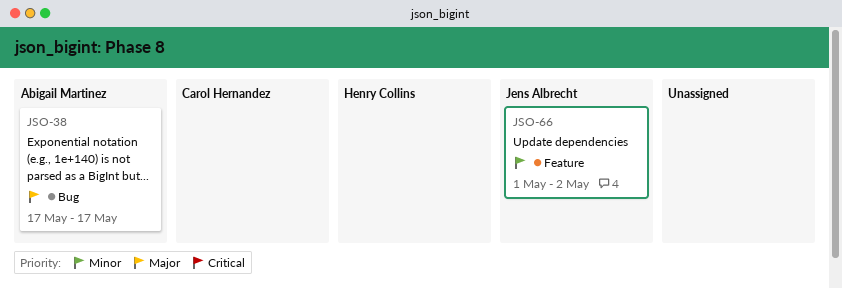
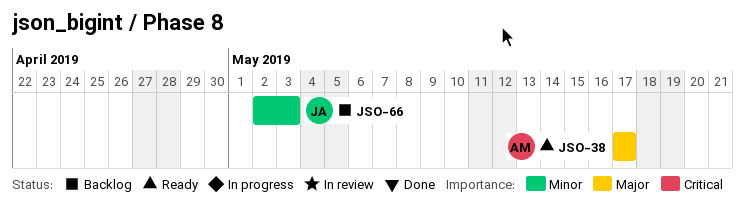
JSO-66, start: May 1 -> May 2
JSO-66, due: May 2 -> May 3

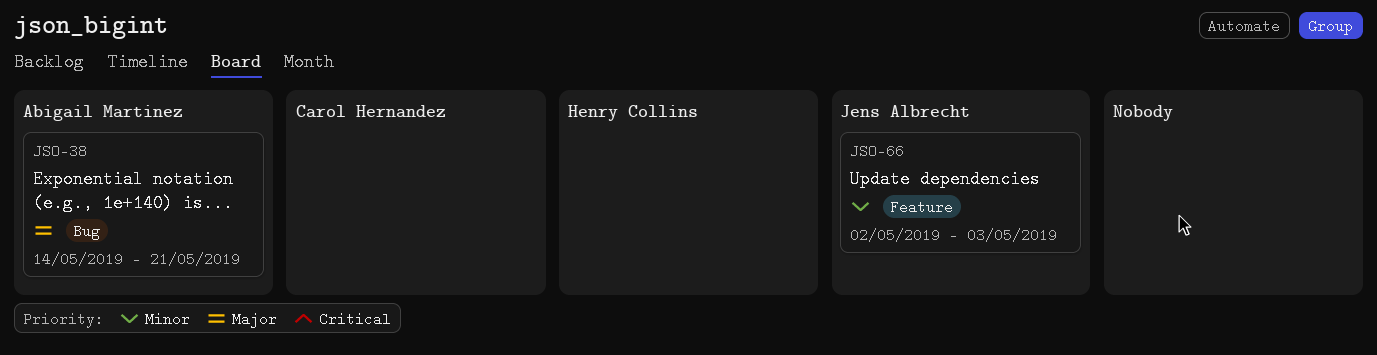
JSO-38, start: May 17 -> May 14
JSO-38, due: May 17 -> May 21

